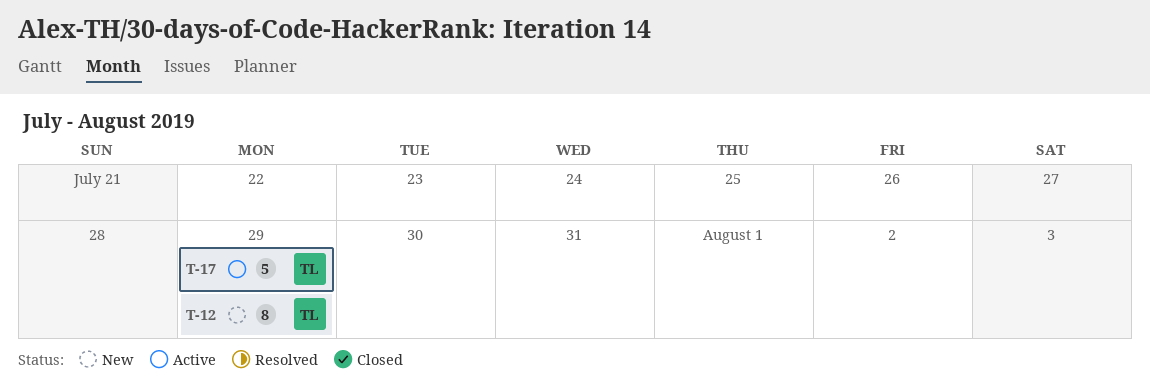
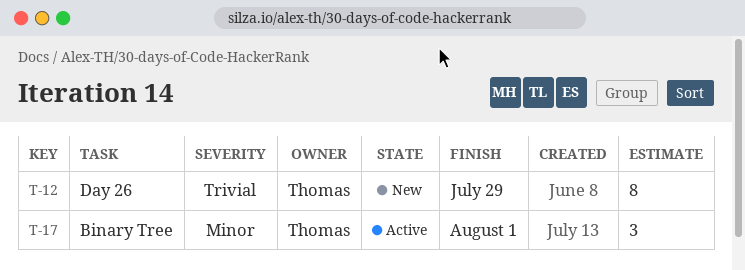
T-17, estimate: 5 -> 3
T-17, due: Jul 29 -> Aug 1

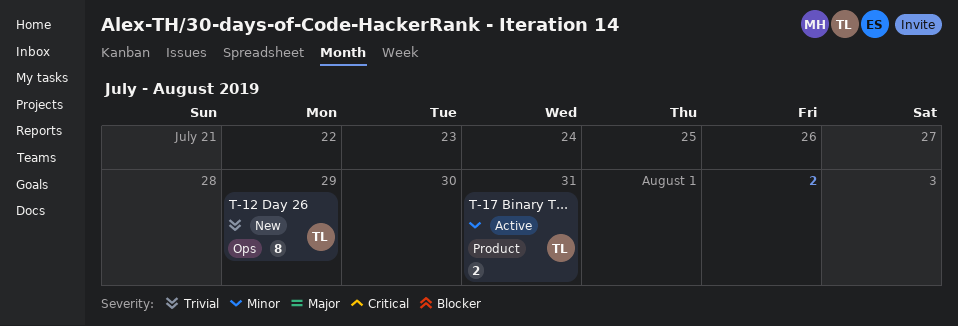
T-17, estimate: 3 -> 2
T-17, due: Aug 1 -> Jul 31

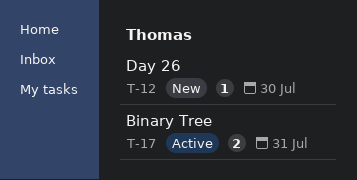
T-12, estimate: 8 -> 1
T-12, due: Jul 29 -> Jul 30

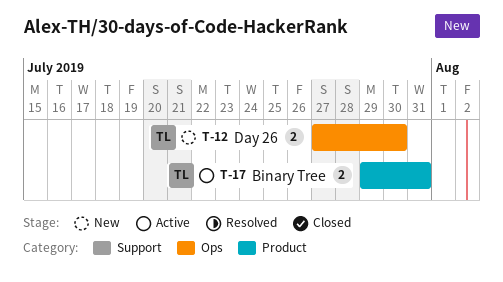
T-12, estimate: 1 -> 2

